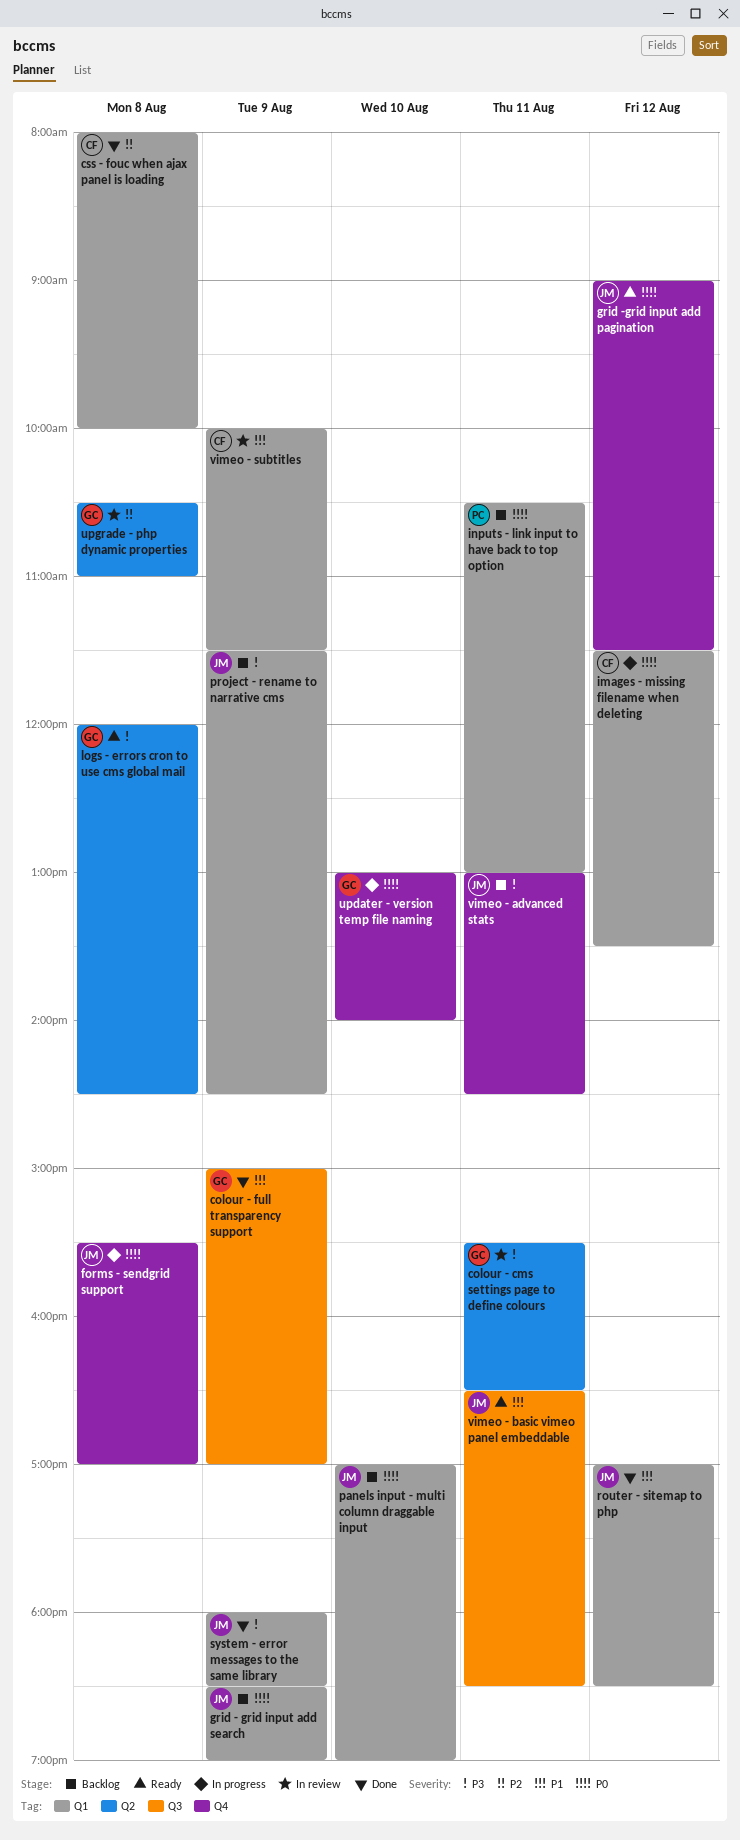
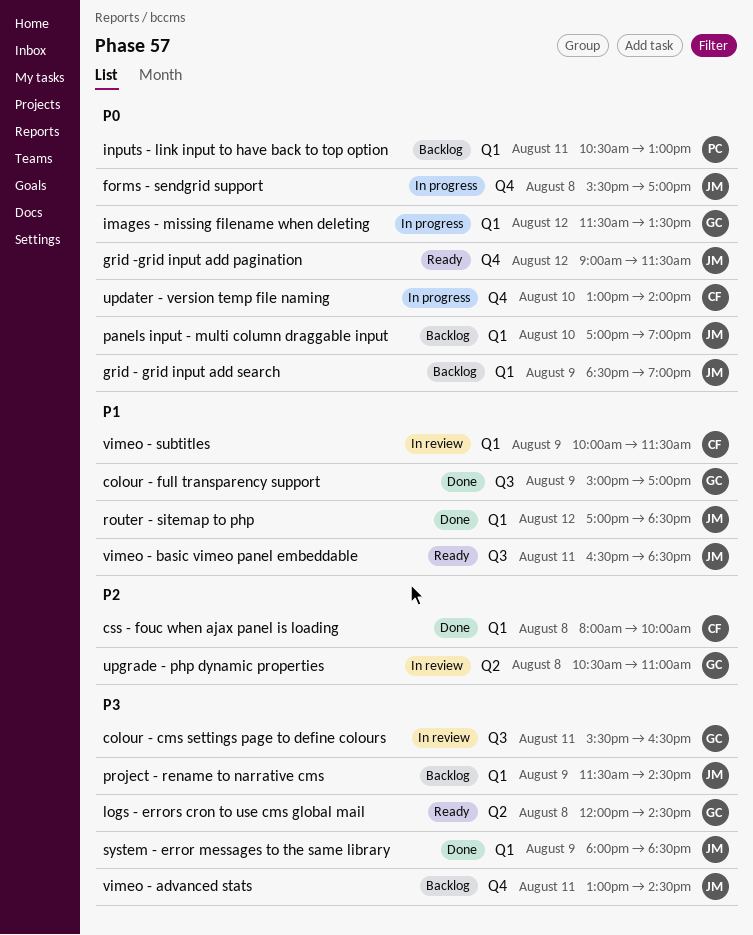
colour - cms settings page to define colours, label: Q2 -> Q3
images - missing filename when deleting, owner: CF -> GC
updater - version temp file naming, owner: GC -> CF

